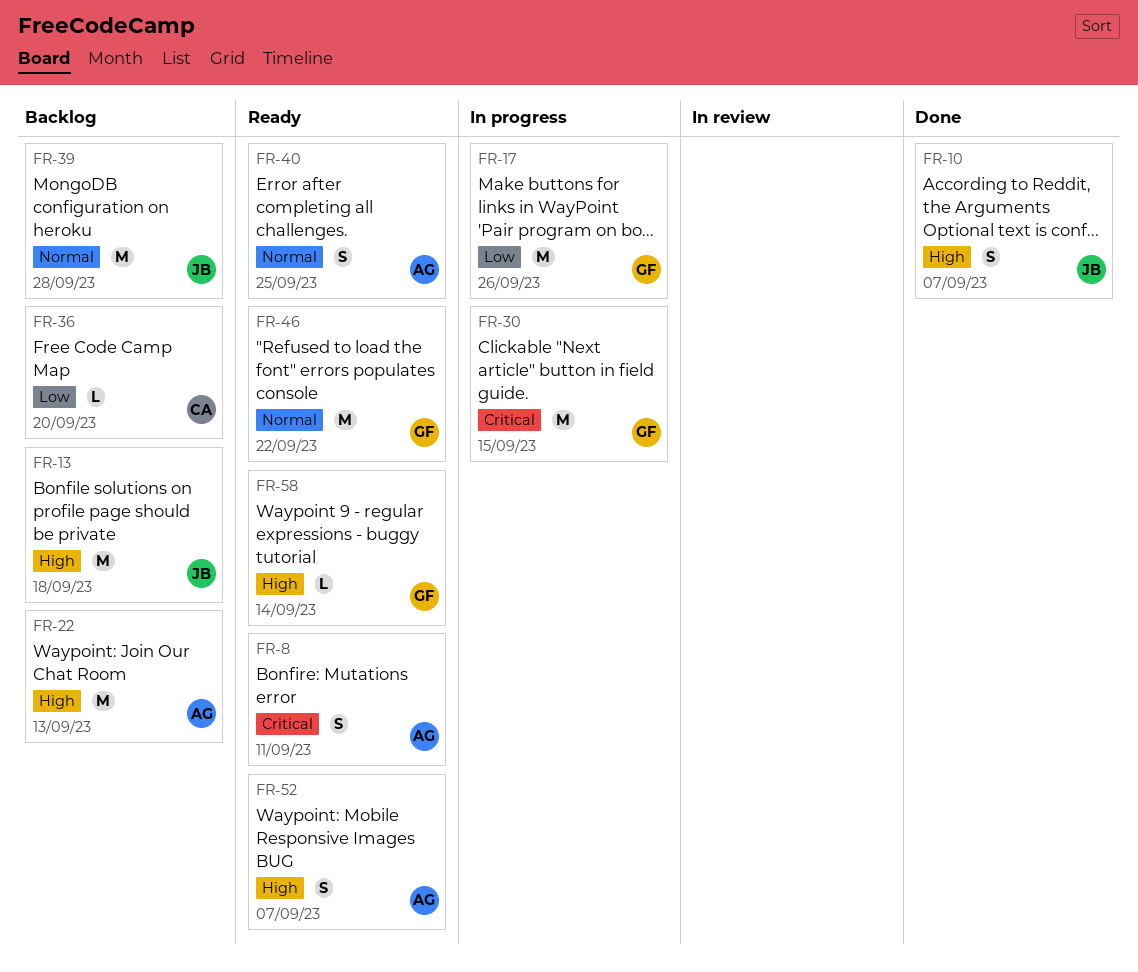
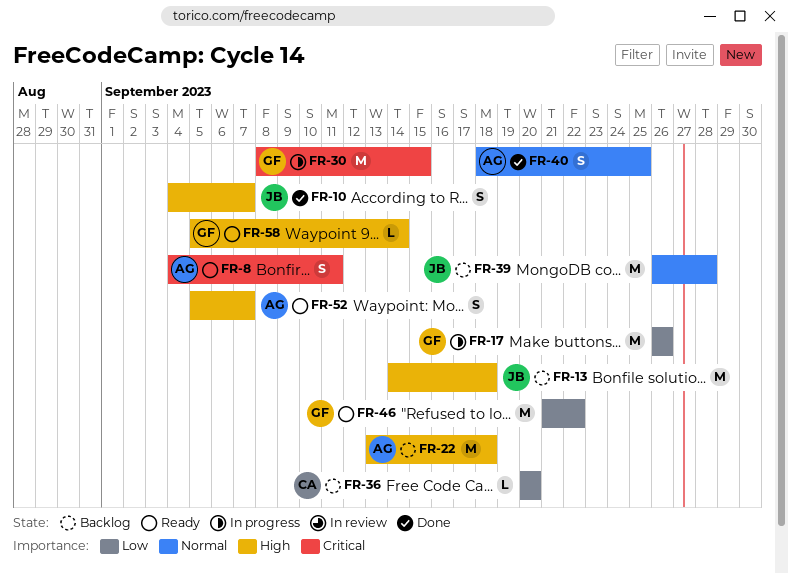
FR-22, due: Sep 13 -> Sep 18
FR-40, status: Ready -> Done
FR-46, priority: Normal -> Low

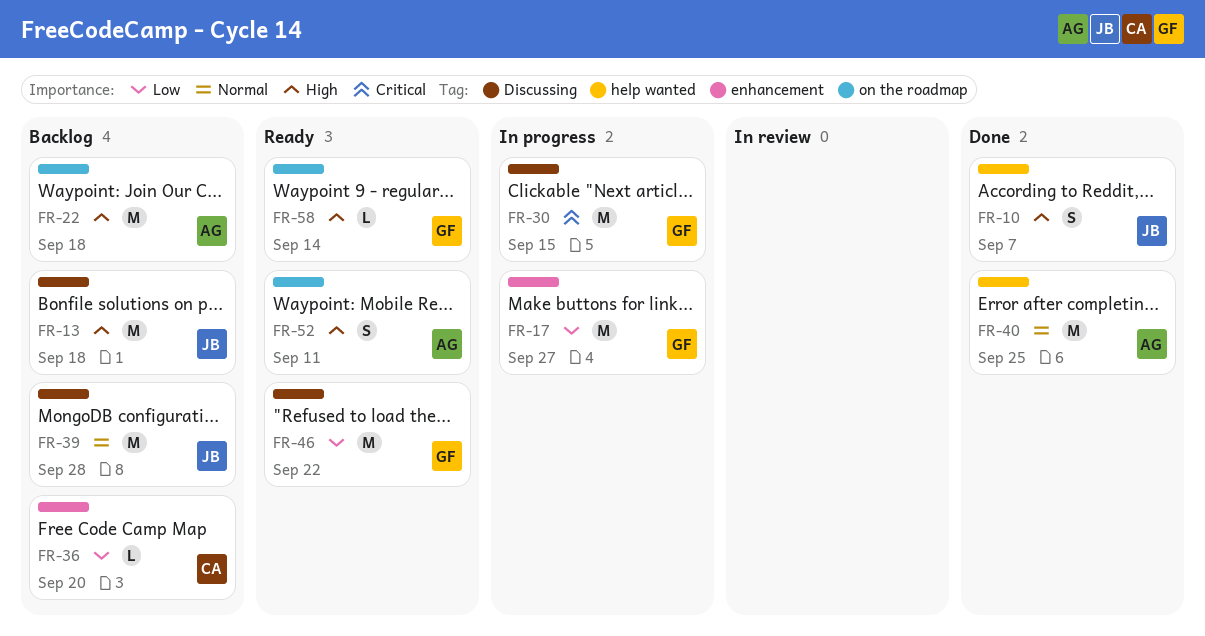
FR-8: present -> none
FR-17, due: Sep 26 -> Sep 27
FR-40, estimate: S -> M
FR-52, due: Sep 7 -> Sep 11

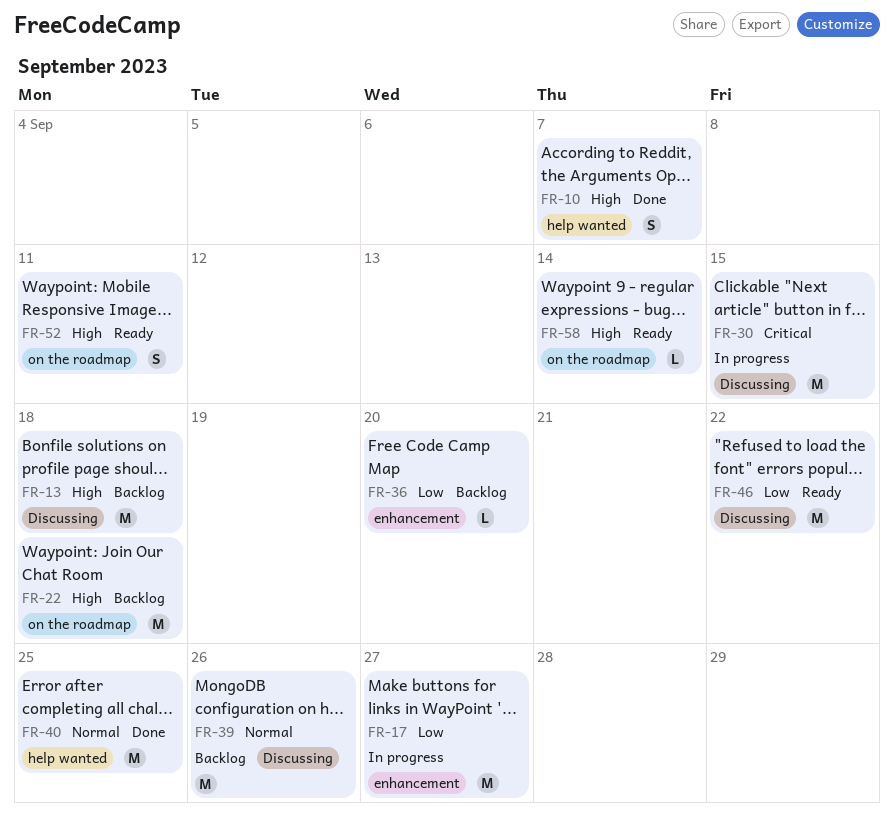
FR-39, due: Sep 28 -> Sep 26

